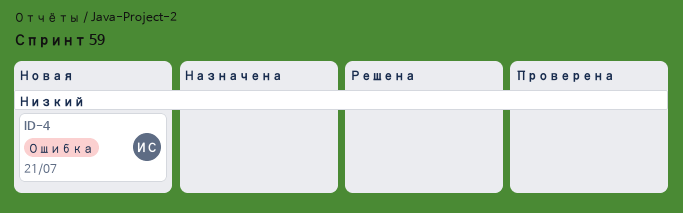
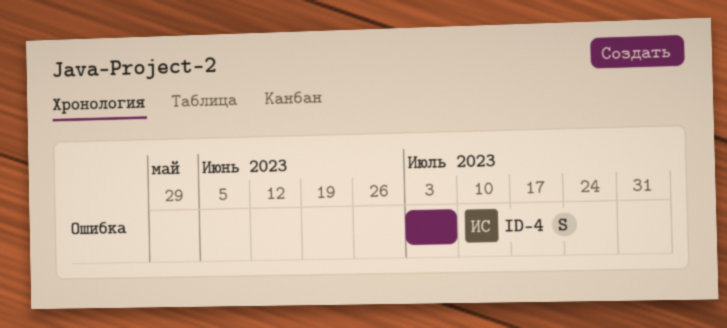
ID-4, due: Jul 21 -> Jul 7

